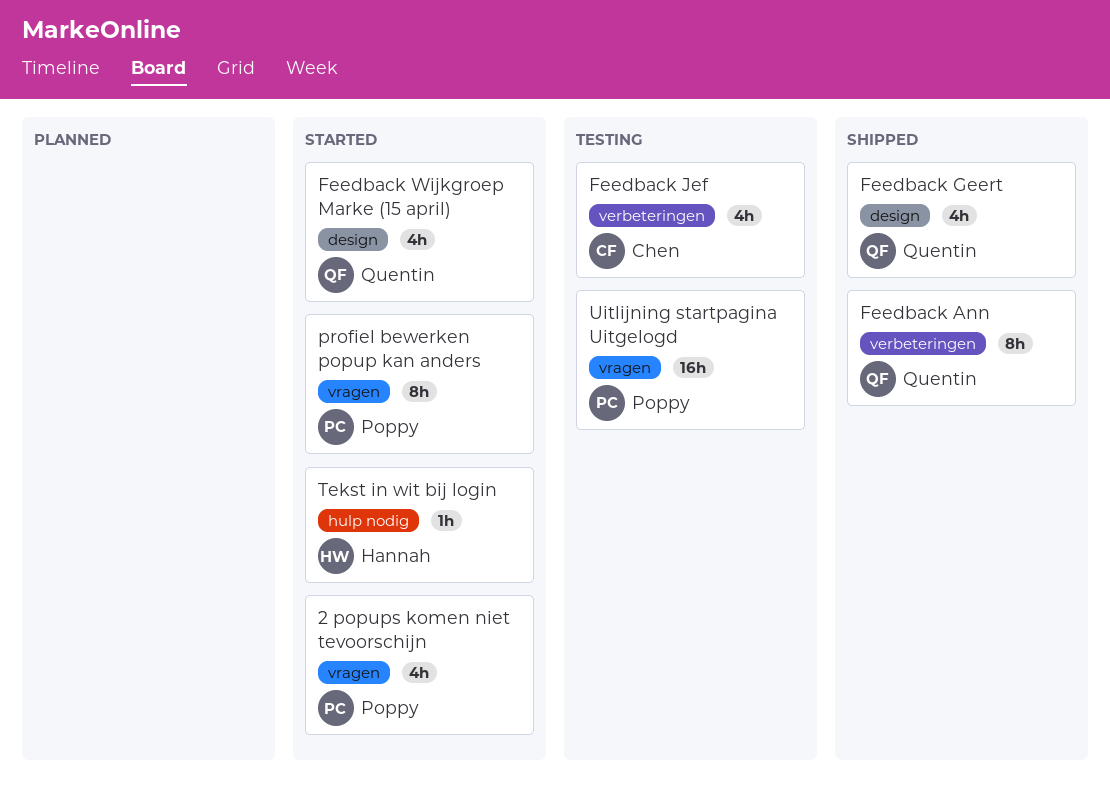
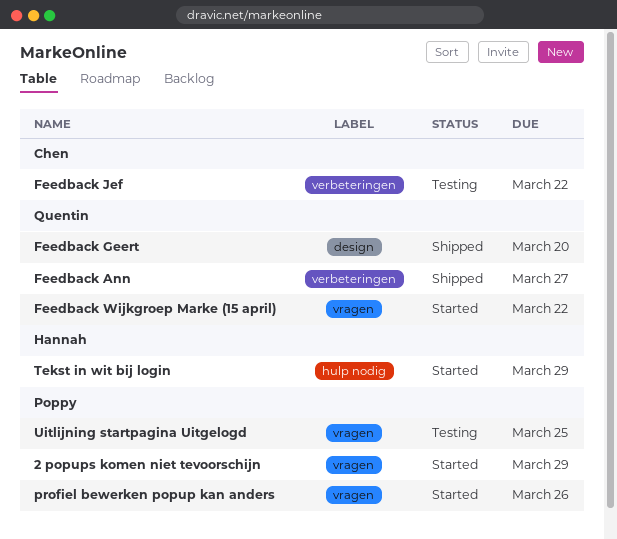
Feedback Wijkgroep Marke (15 april), label: design -> vragen

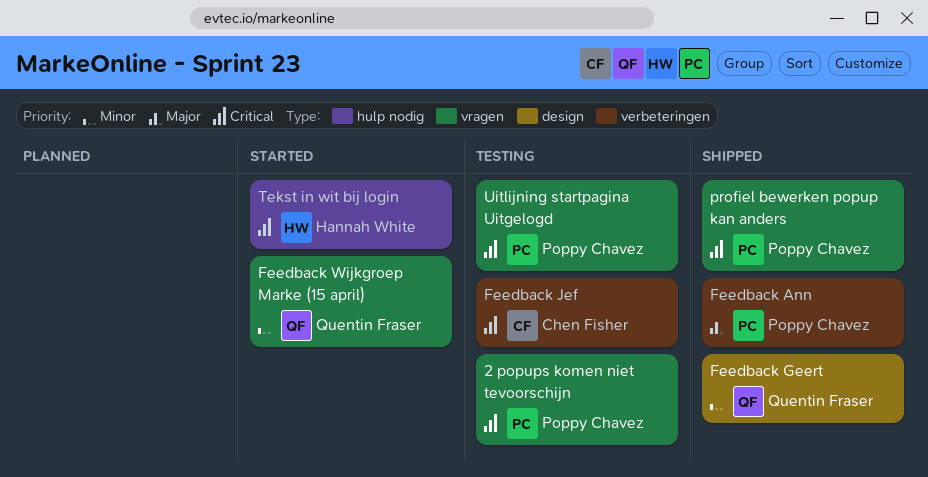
2 popups komen niet tevoorschijn, status: Started -> Testing
Feedback Ann, owner: Quentin Fraser -> Poppy Chavez
profiel bewerken popup kan anders, status: Started -> Shipped

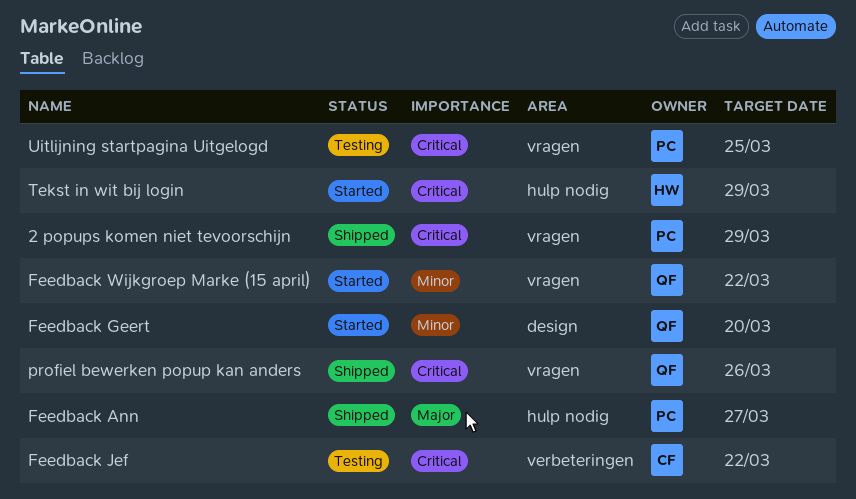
2 popups komen niet tevoorschijn, status: Testing -> Shipped
Feedback Ann, label: verbeteringen -> hulp nodig
Feedback Geert, status: Shipped -> Started
profiel bewerken popup kan anders, owner: Poppy Chavez -> Quentin Fraser

